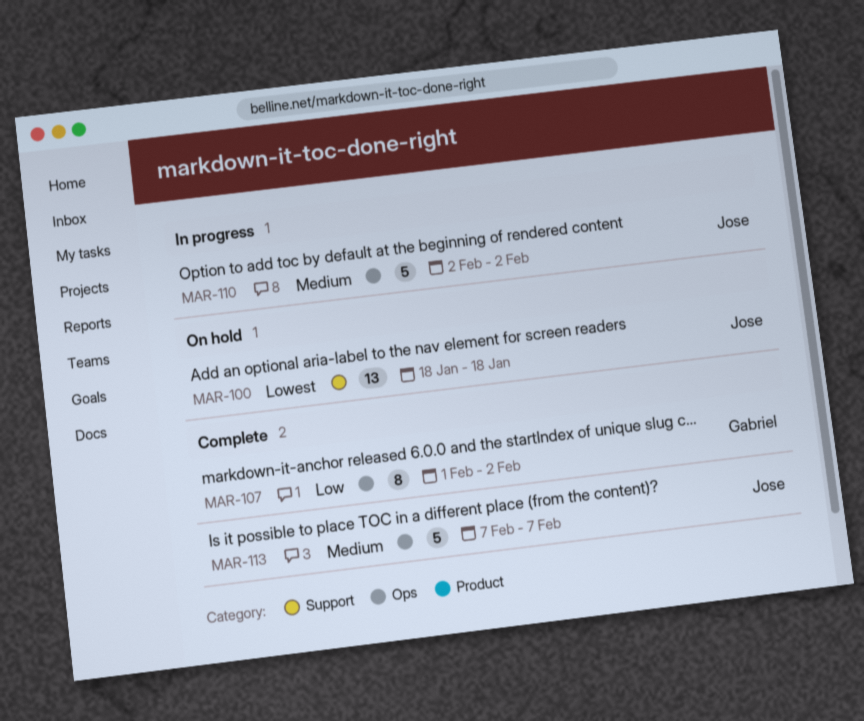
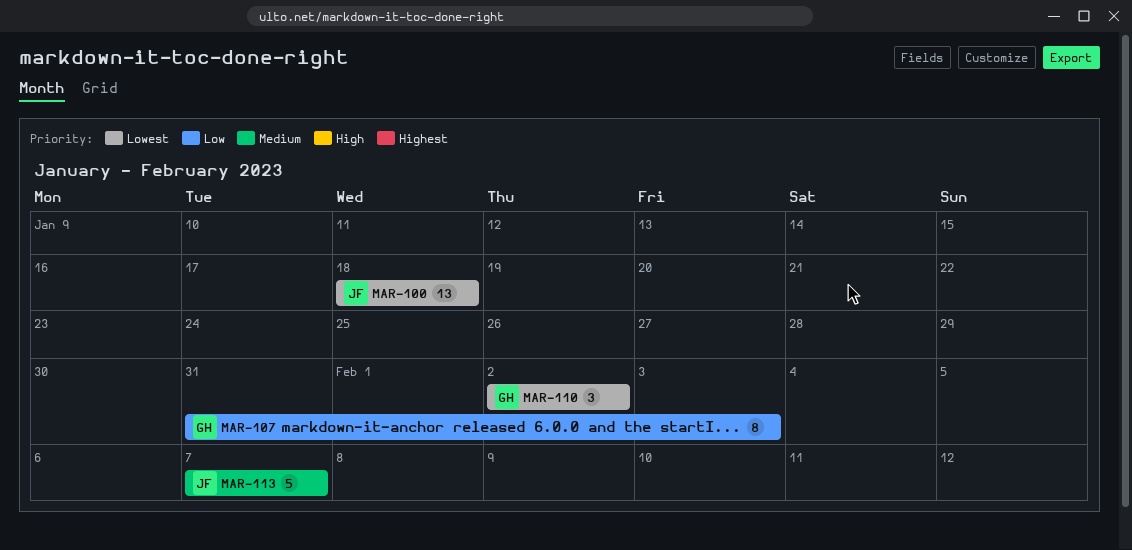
MAR-107, start: Feb 1 -> Jan 31
MAR-107, due: Feb 2 -> Feb 3
MAR-110, owner: Jose -> Gabriel
MAR-110, priority: Medium -> Lowest
MAR-110, estimate: 5 -> 3

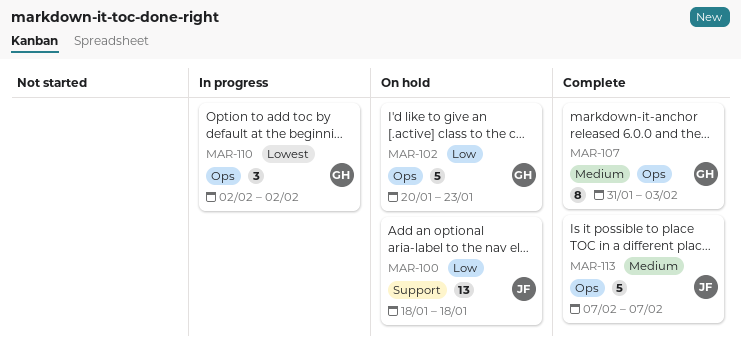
MAR-100, priority: Lowest -> Low
MAR-102: none -> present
MAR-107, priority: Low -> Medium

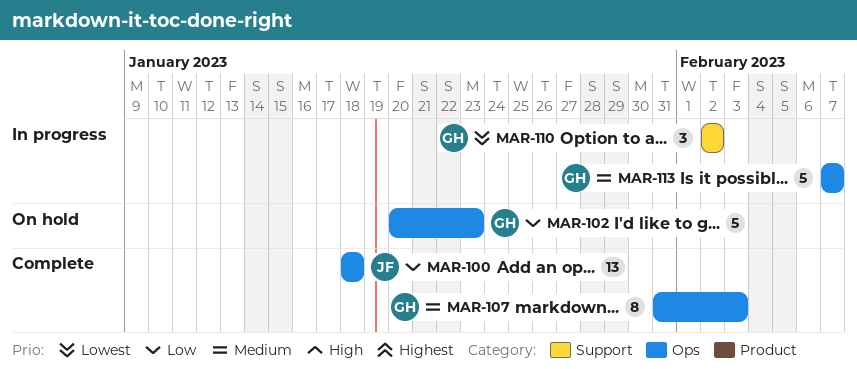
MAR-100, status: On hold -> Complete
MAR-100, label: Support -> Ops
MAR-110, label: Ops -> Support
MAR-113, status: Complete -> In progress
MAR-113, owner: JF -> GH

